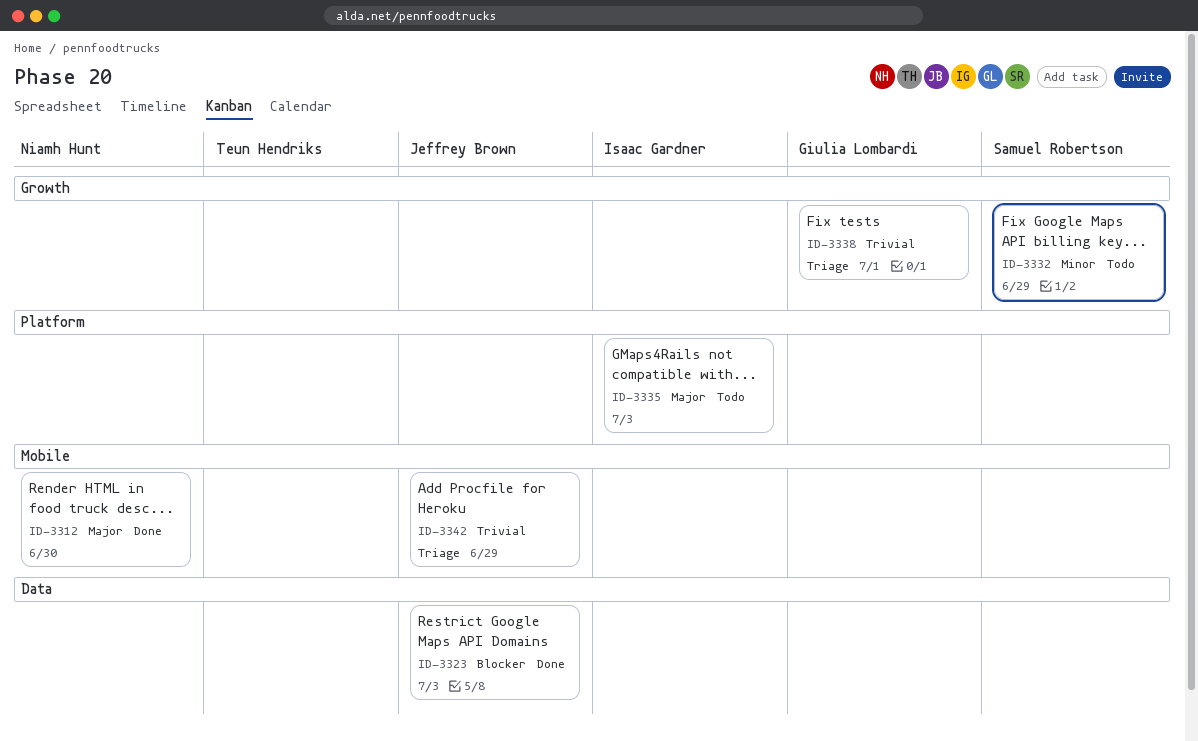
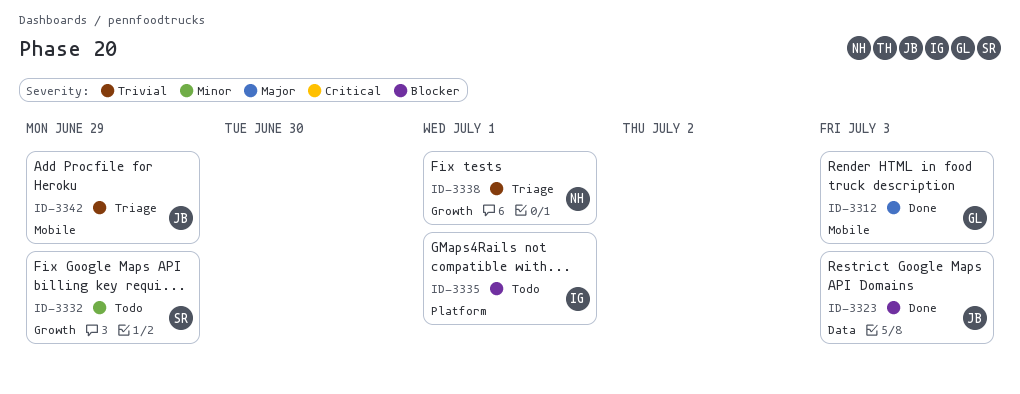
ID-3312, owner: Niamh Hunt -> Giulia Lombardi
ID-3312, due: Jun 30 -> Jul 3
ID-3335, priority: Major -> Blocker
ID-3335, due: Jul 3 -> Jul 1
ID-3338, owner: Giulia Lombardi -> Niamh Hunt

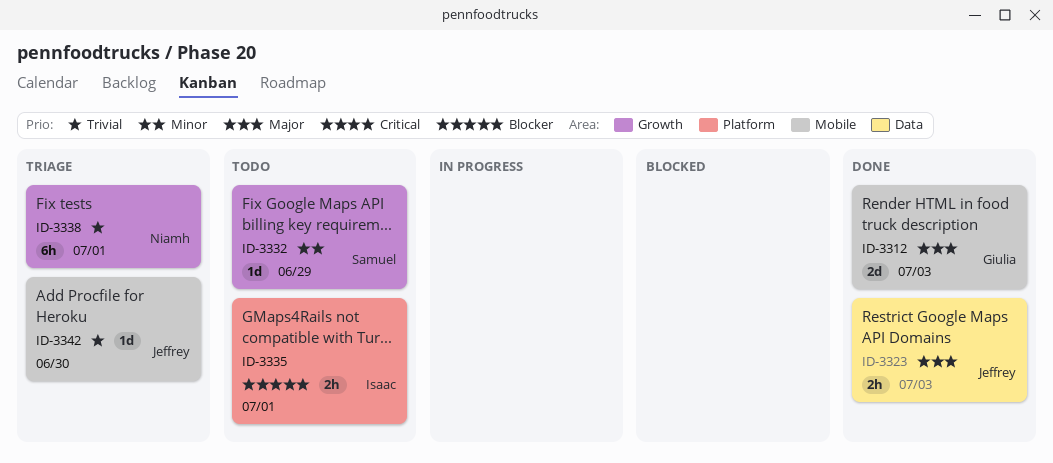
ID-3323, priority: Blocker -> Major
ID-3342, due: Jun 29 -> Jun 30

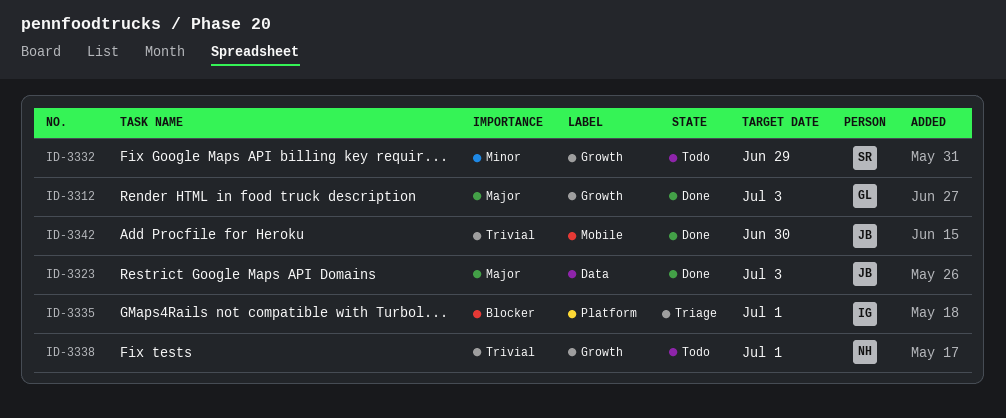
ID-3312, label: Mobile -> Growth
ID-3335, status: Todo -> Triage
ID-3338, status: Triage -> Todo
ID-3342, status: Triage -> Done

